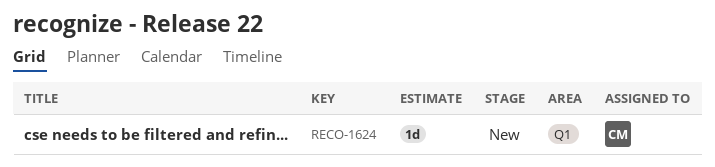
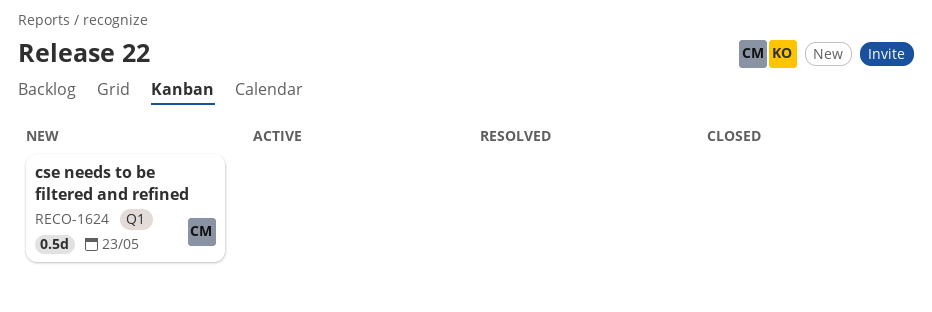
RECO-1624, estimate: 1d -> 0.5d

